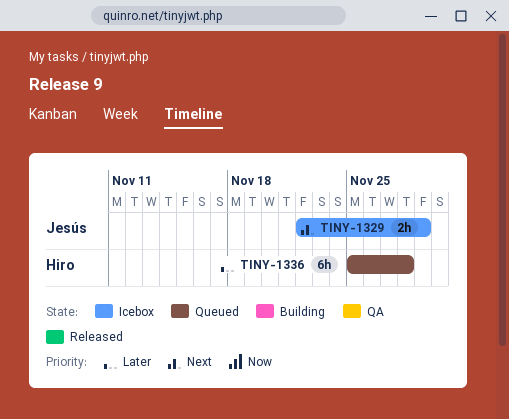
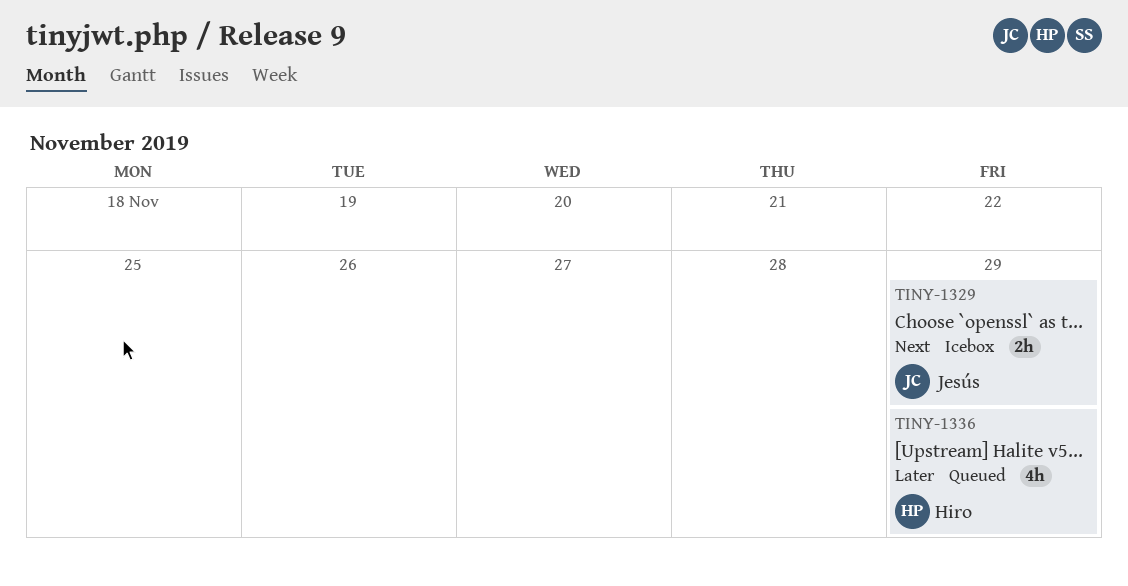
TINY-1336, estimate: 6h -> 4h
TINY-1336, due: Nov 28 -> Nov 29

